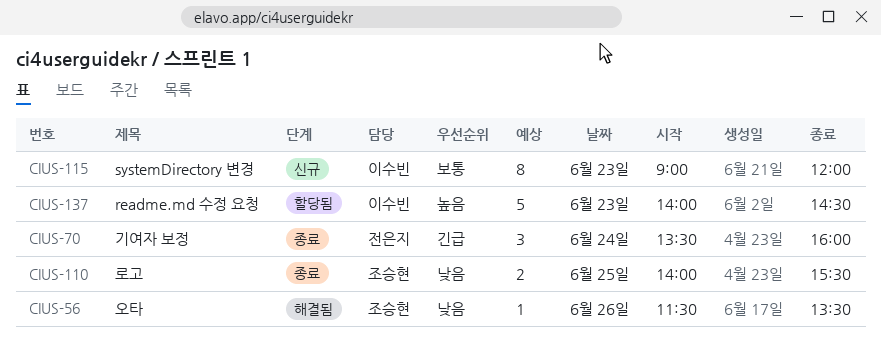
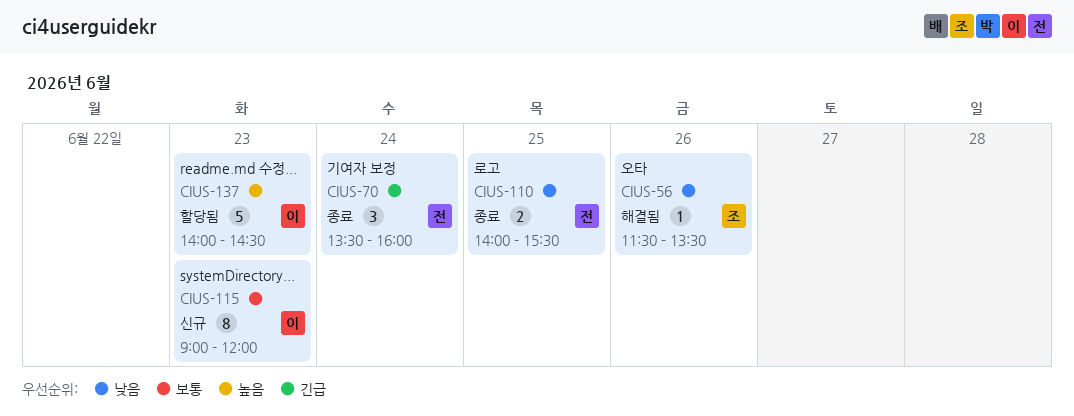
CIUS-110, owner: 조승현 -> 전은지

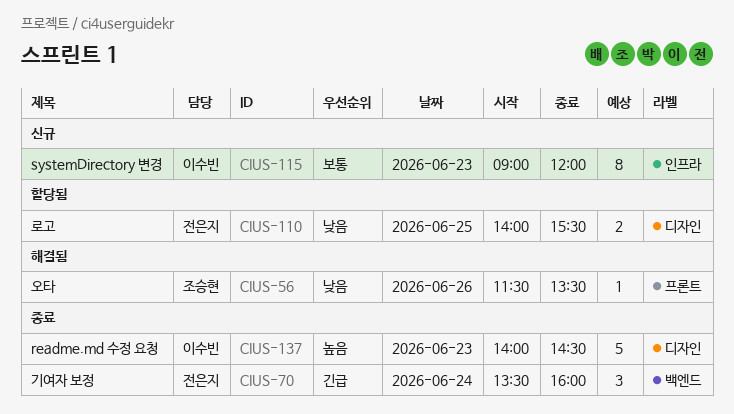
CIUS-110, status: 종료 -> 할당됨
CIUS-137, status: 할당됨 -> 종료

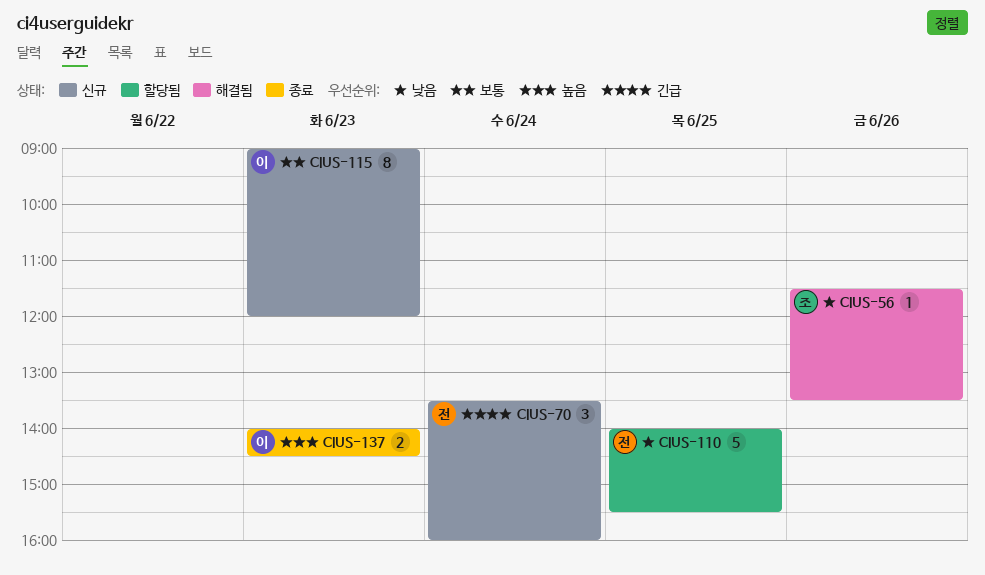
CIUS-70, status: 종료 -> 신규
CIUS-110, estimate: 2 -> 5
CIUS-137, estimate: 5 -> 2

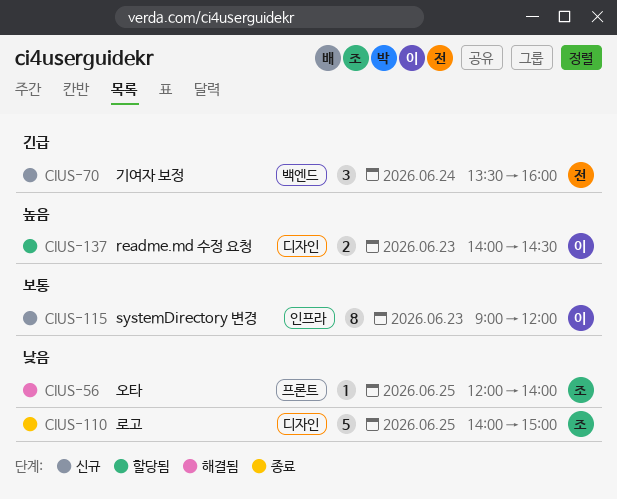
CIUS-56, day: Jun 26 -> Jun 25
CIUS-56, begins: 11:30 -> 12:00
CIUS-56, ends: 13:30 -> 14:00
CIUS-110, status: 할당됨 -> 종료
CIUS-110, owner: 전 -> 조
CIUS-110, ends: 15:30 -> 15:00
CIUS-137, status: 종료 -> 할당됨

